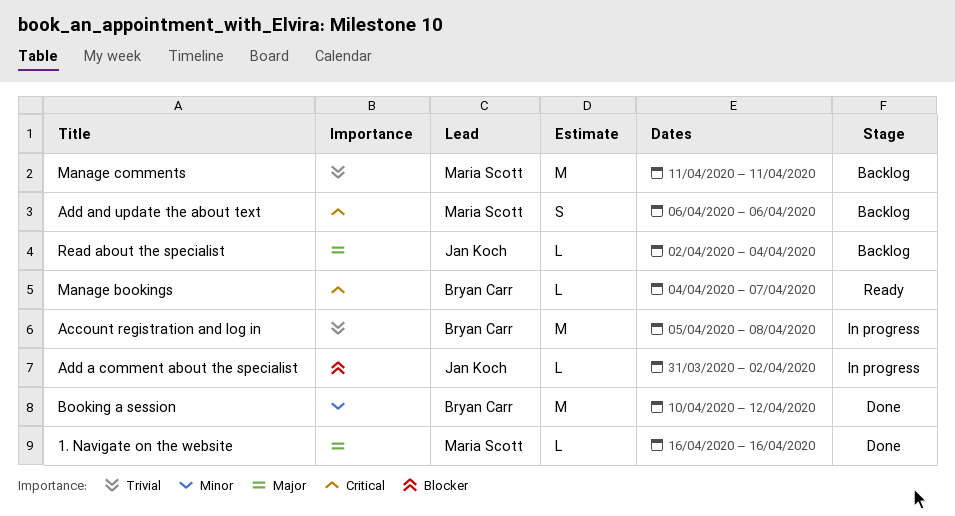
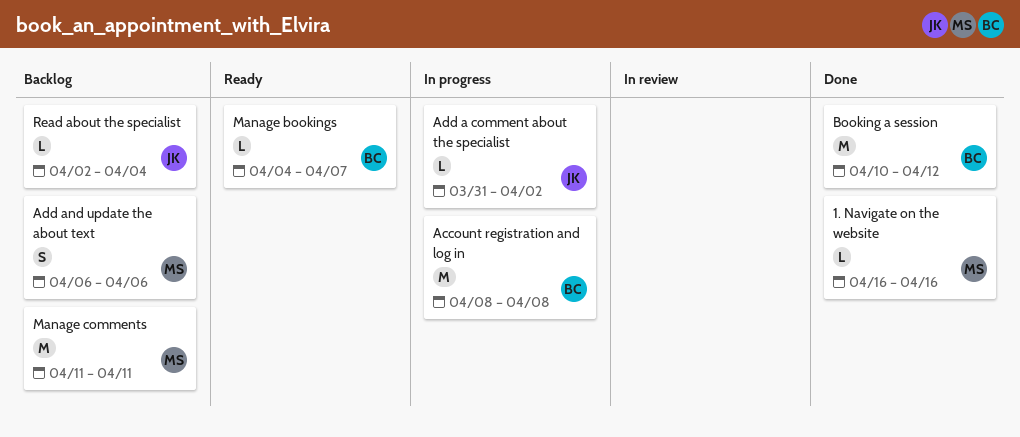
Account registration and log in, start: Apr 5 -> Apr 8

